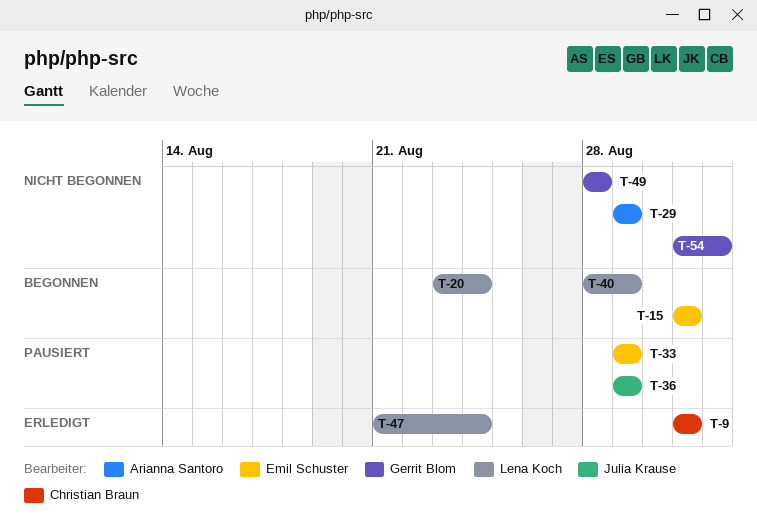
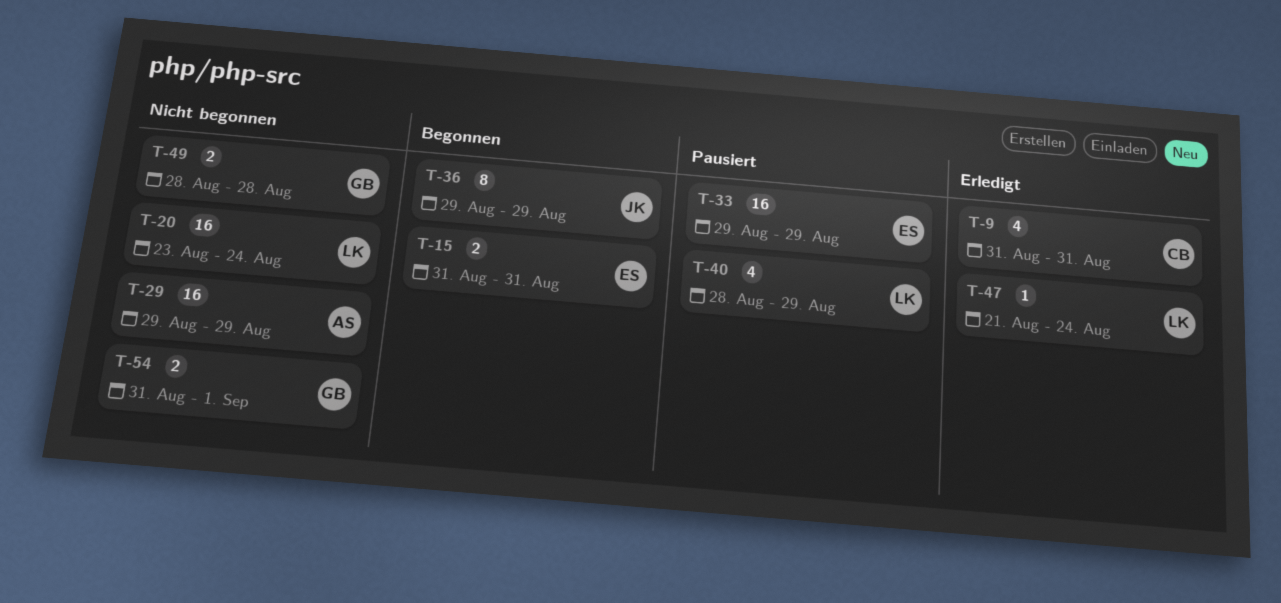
T-20, status: Begonnen -> Nicht begonnen
T-36, status: Pausiert -> Begonnen
T-40, status: Begonnen -> Pausiert

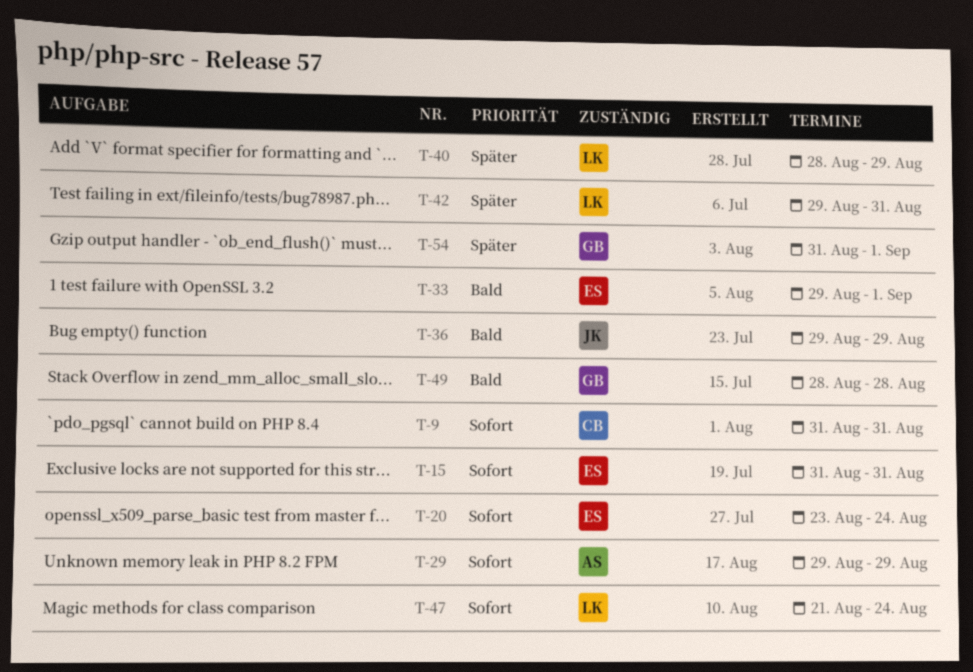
T-20, owner: LK -> ES
T-33, due: Aug 29 -> Sep 1
T-42: none -> present

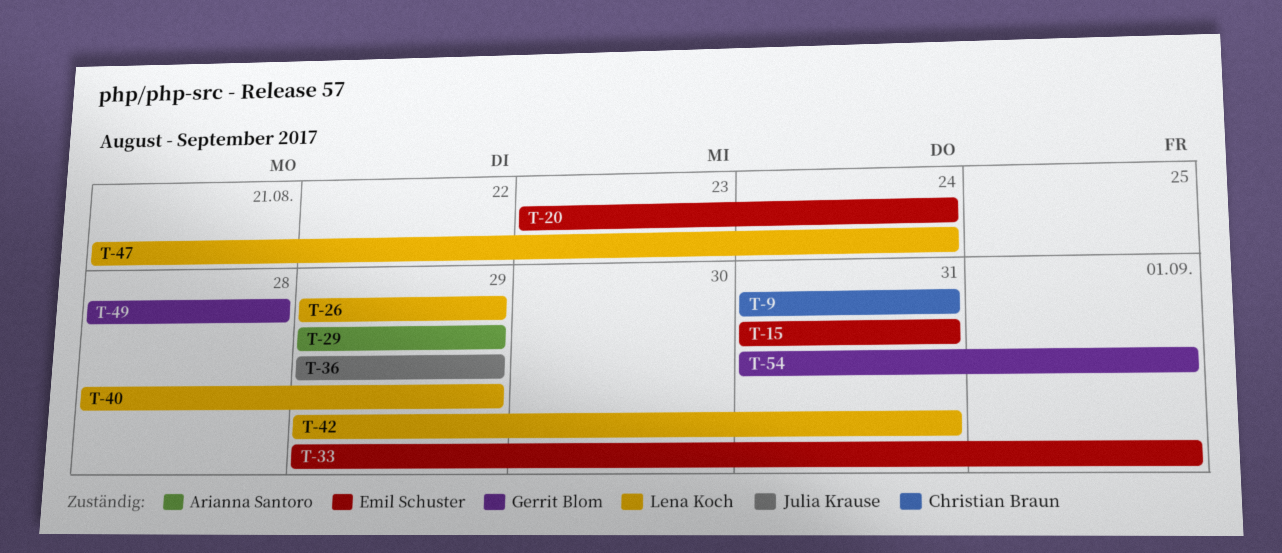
T-26: none -> present

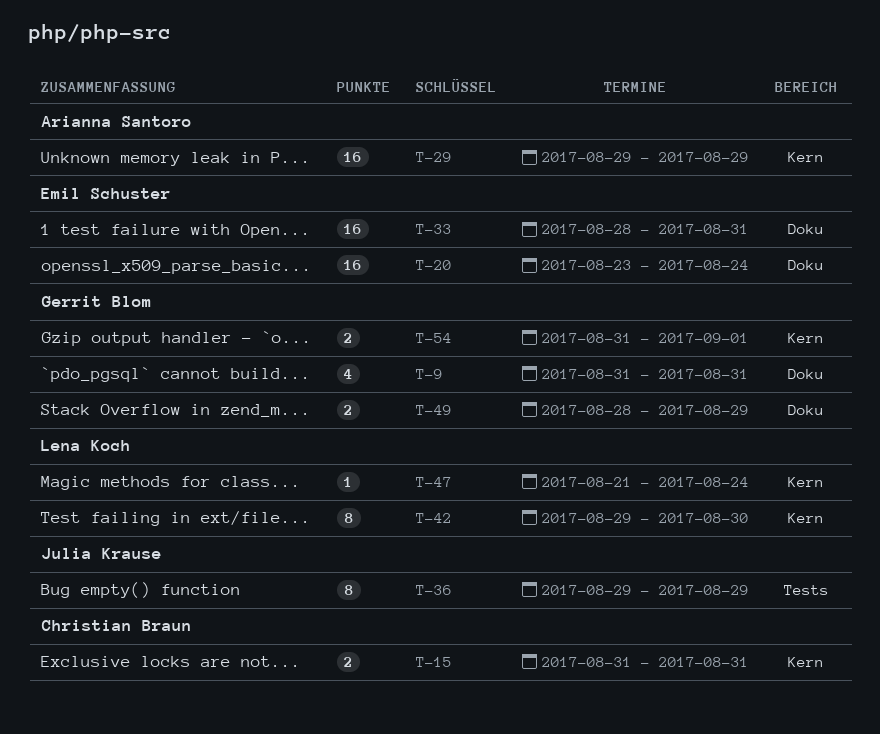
T-9, owner: Christian Braun -> Gerrit Blom
T-15, owner: Emil Schuster -> Christian Braun
T-26: present -> none
T-33, start: Aug 29 -> Aug 28
T-33, due: Sep 1 -> Aug 31
T-40: present -> none
T-42, due: Aug 31 -> Aug 30
T-49, due: Aug 28 -> Aug 29

